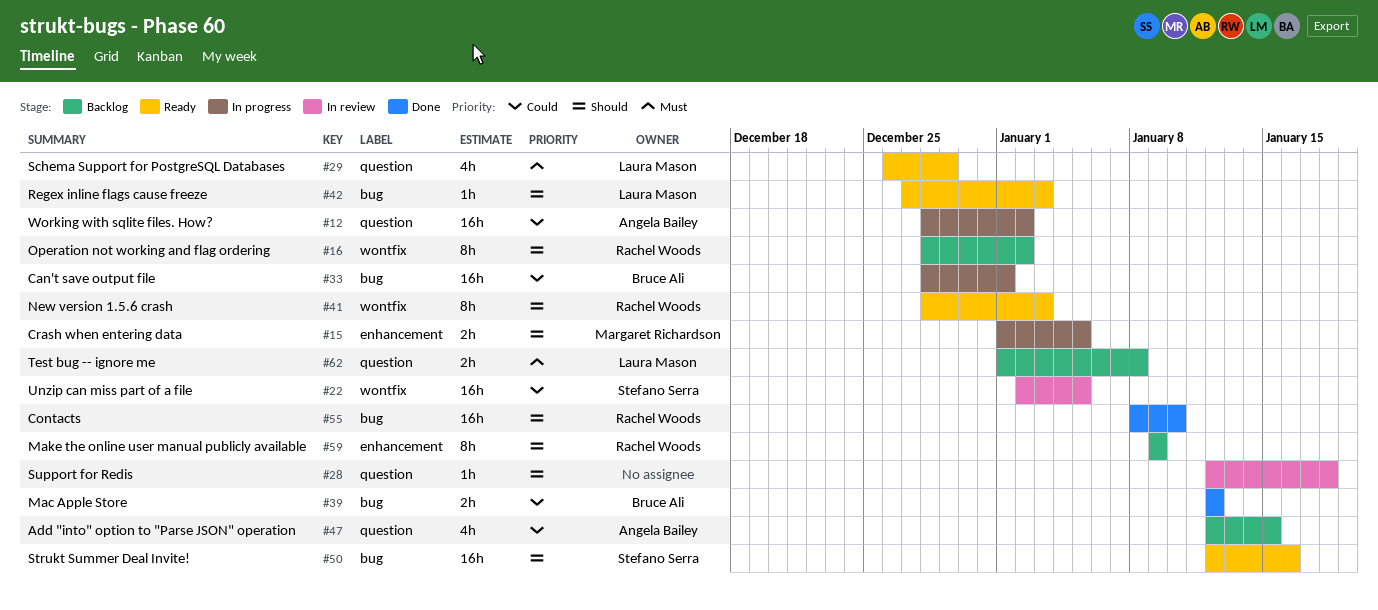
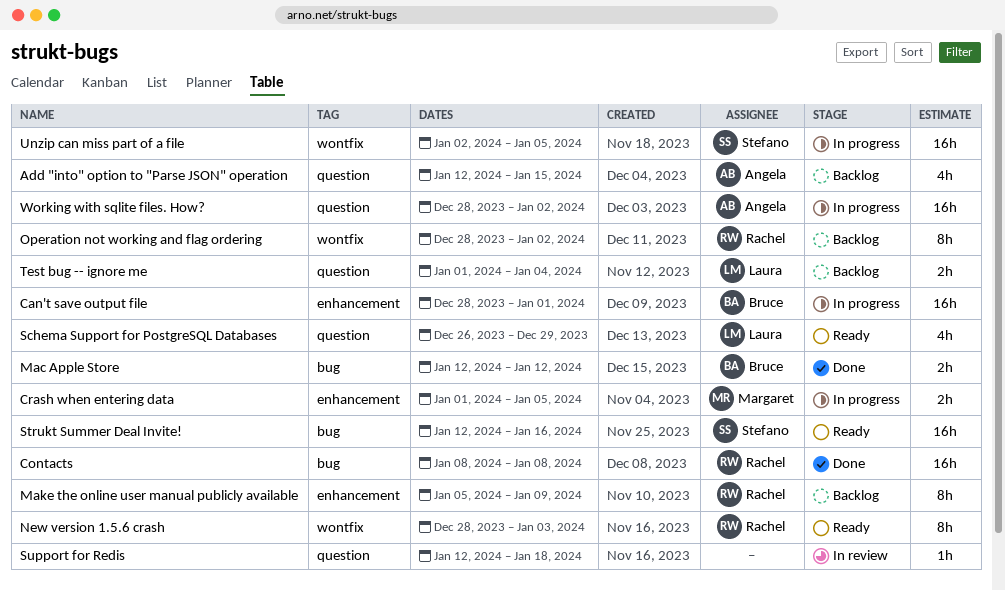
Can't save output file, label: bug -> enhancement
Contacts, due: Jan 10 -> Jan 8
Make the online user manual publicly available, start: Jan 9 -> Jan 5
Regex inline flags cause freeze: present -> none
Test bug -- ignore me, due: Jan 8 -> Jan 4
Unzip can miss part of a file, status: In review -> In progress

